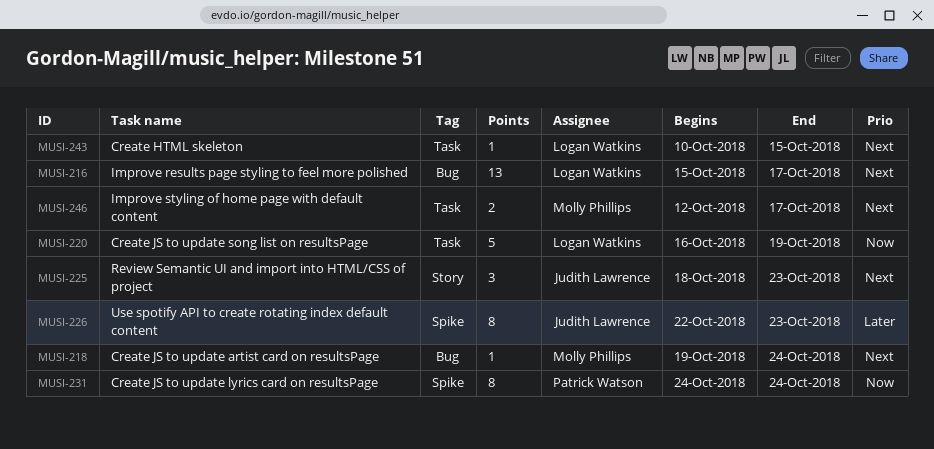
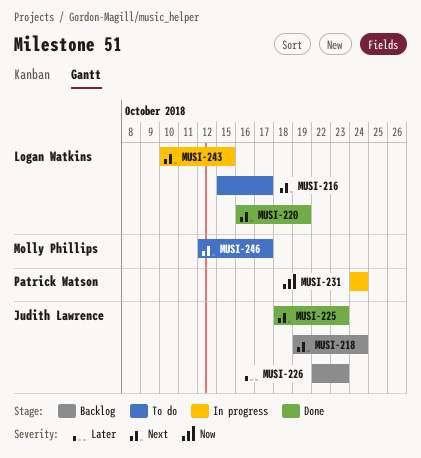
MUSI-218, owner: Molly Phillips -> Judith Lawrence
MUSI-220, priority: Now -> Next

